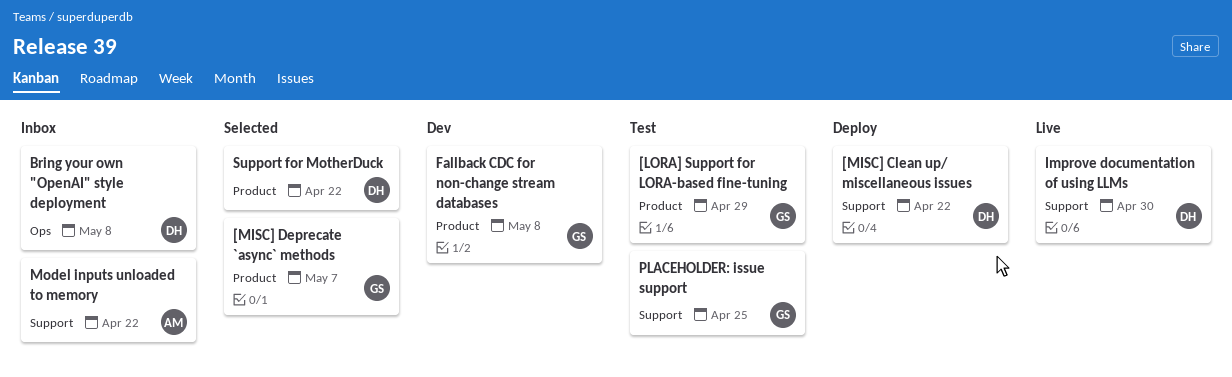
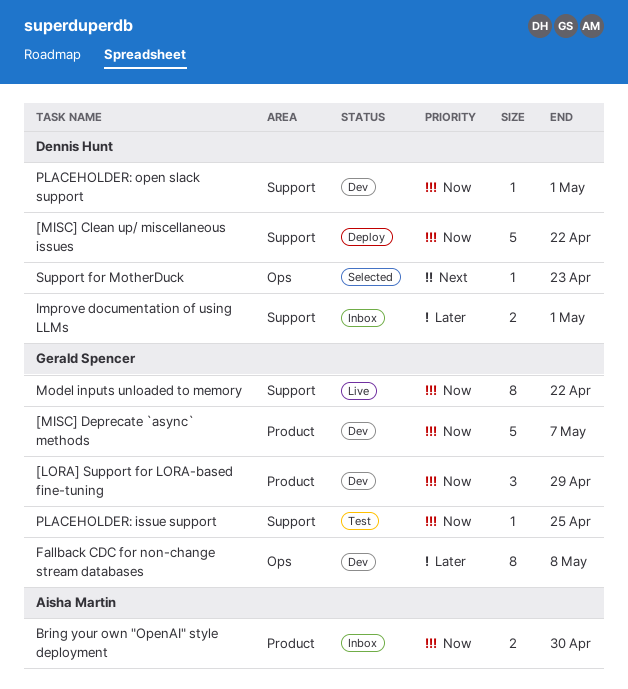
[LORA] Support for LORA-based fine-tuning, status: Test -> Dev
[MISC] Deprecate `async` methods, status: Selected -> Dev
Bring your own "OpenAI" style deployment, owner: Dennis Hunt -> Aisha Martin
Bring your own "OpenAI" style deployment, label: Ops -> Product
Bring your own "OpenAI" style deployment, due: May 8 -> Apr 30
Fallback CDC for non-change stream databases, label: Product -> Ops
Improve documentation of using LLMs, status: Live -> Inbox
Improve documentation of using LLMs, due: Apr 30 -> May 1
Model inputs unloaded to memory, status: Inbox -> Live
Model inputs unloaded to memory, owner: Aisha Martin -> Gerald Spencer
PLACEHOLDER: open slack support: none -> present
Support for MotherDuck, label: Product -> Ops
Support for MotherDuck, due: Apr 22 -> Apr 23

